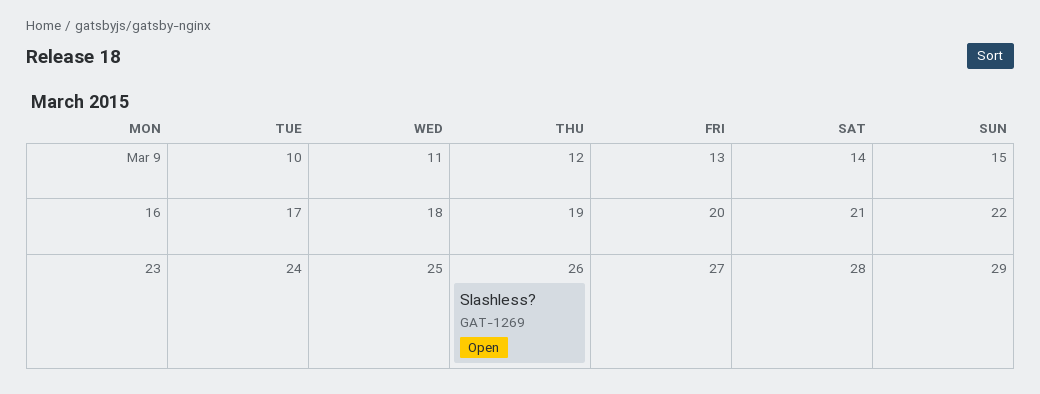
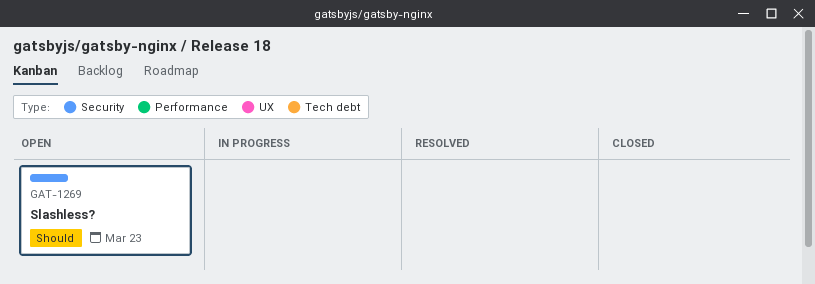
GAT-1269, due: Mar 26 -> Mar 23

